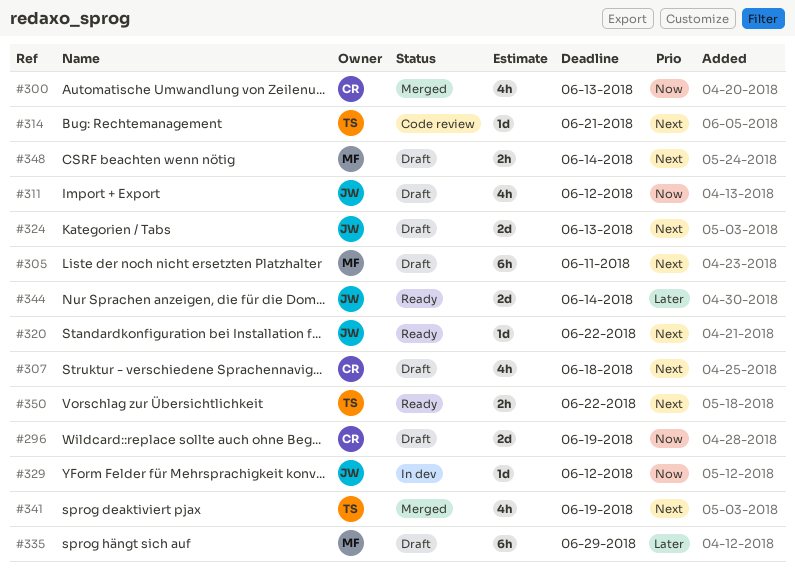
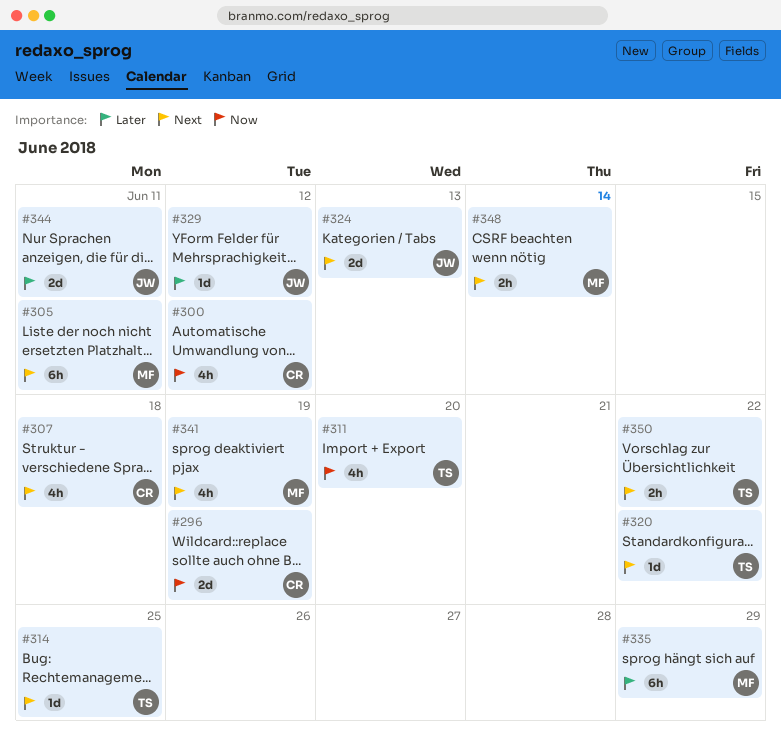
#300, due: Jun 13 -> Jun 12
#311, owner: JW -> TS
#311, due: Jun 12 -> Jun 20
#314, due: Jun 21 -> Jun 25
#320, owner: JW -> TS
#329, priority: Now -> Later
#341, owner: TS -> MF
#344, due: Jun 14 -> Jun 11

